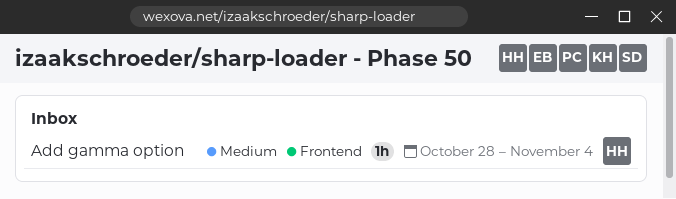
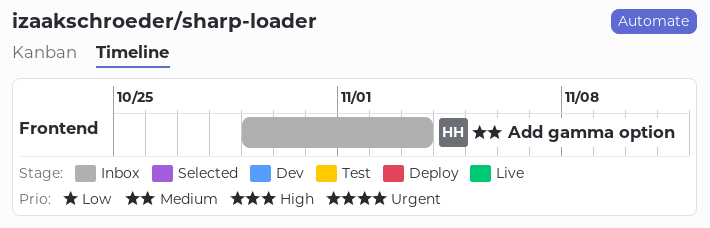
Add gamma option, start: Oct 28 -> Oct 29
Add gamma option, due: Nov 4 -> Nov 3

